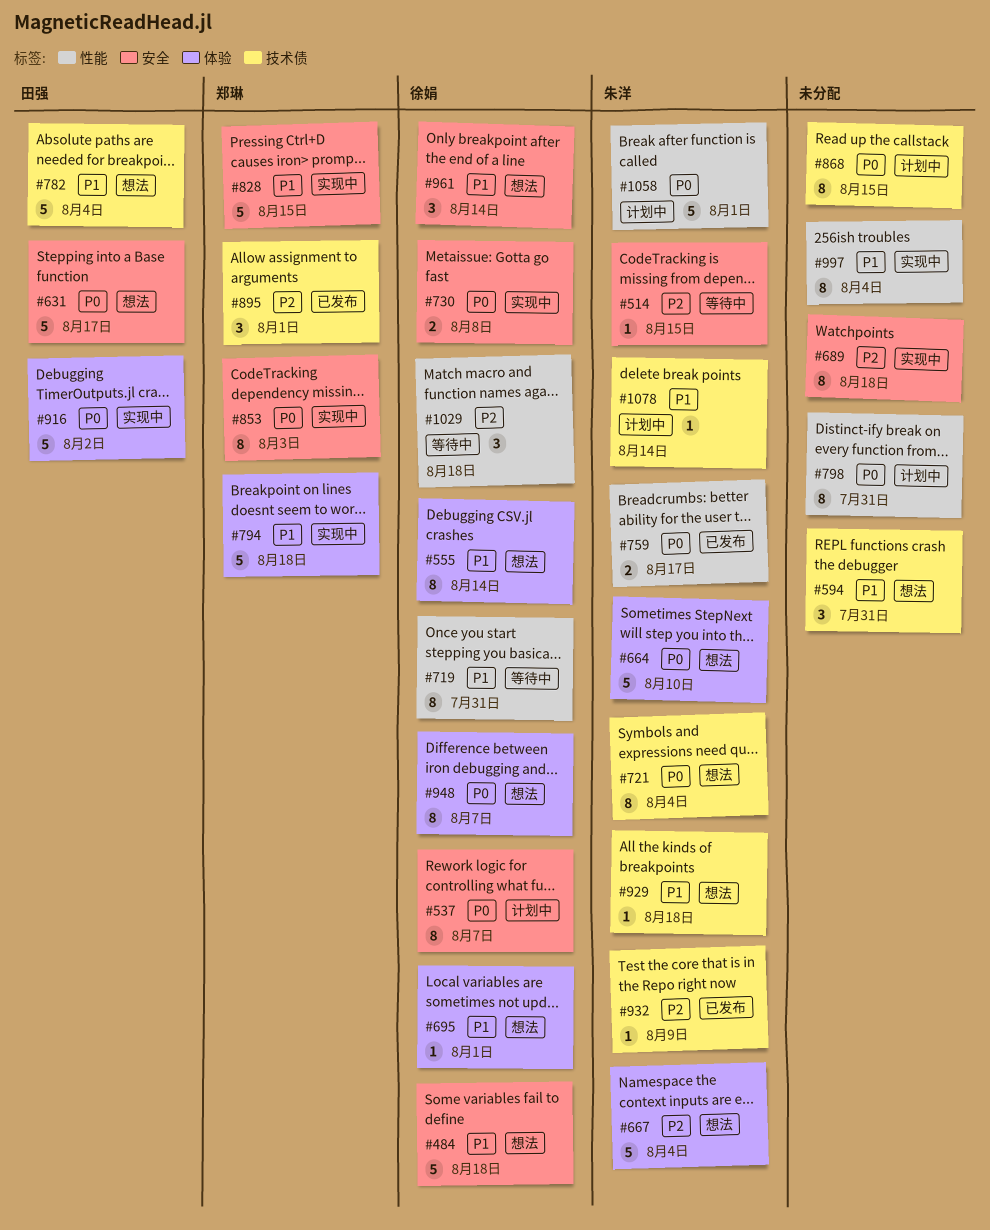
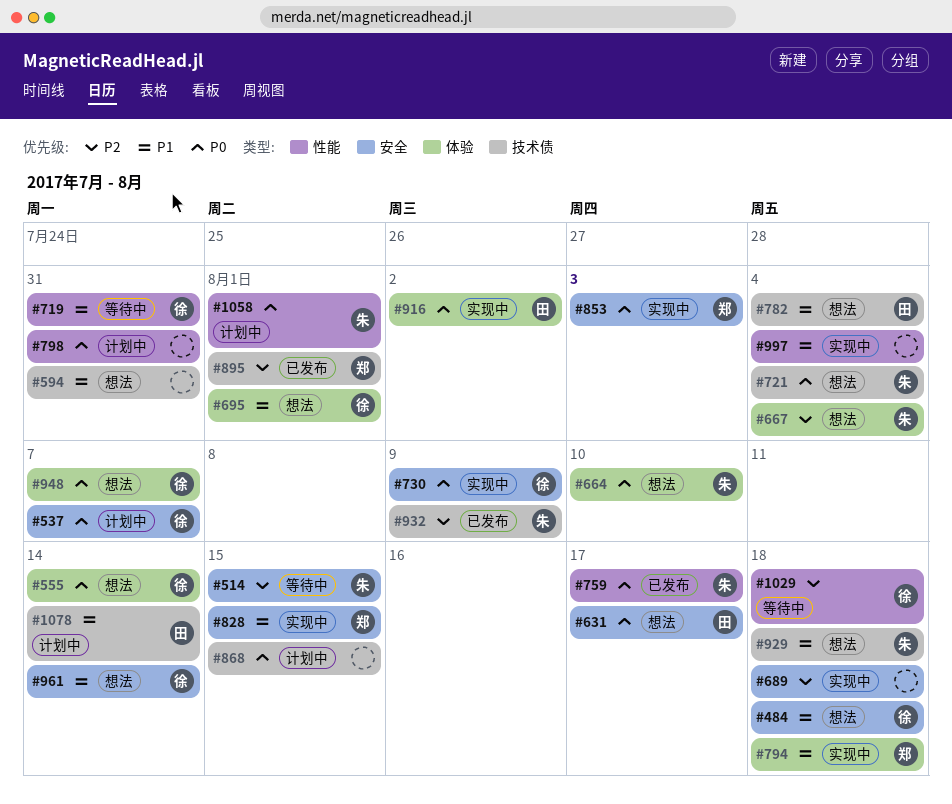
#555, priority: P1 -> P0
#730, due: Aug 8 -> Aug 9
#1078, owner: 朱洋 -> 田强

